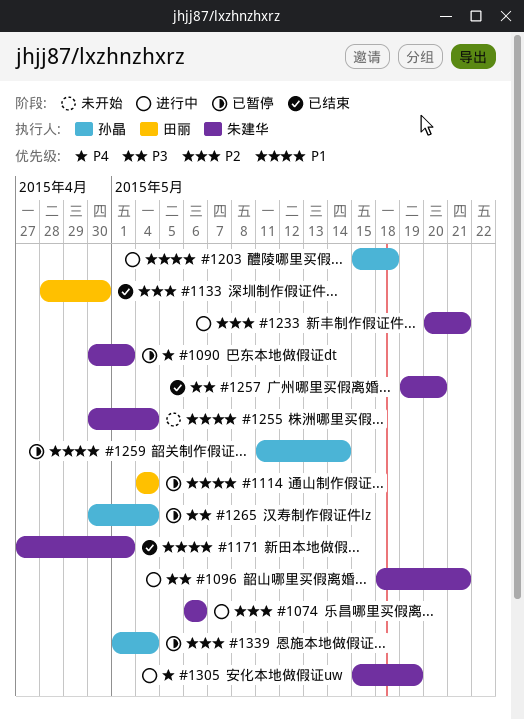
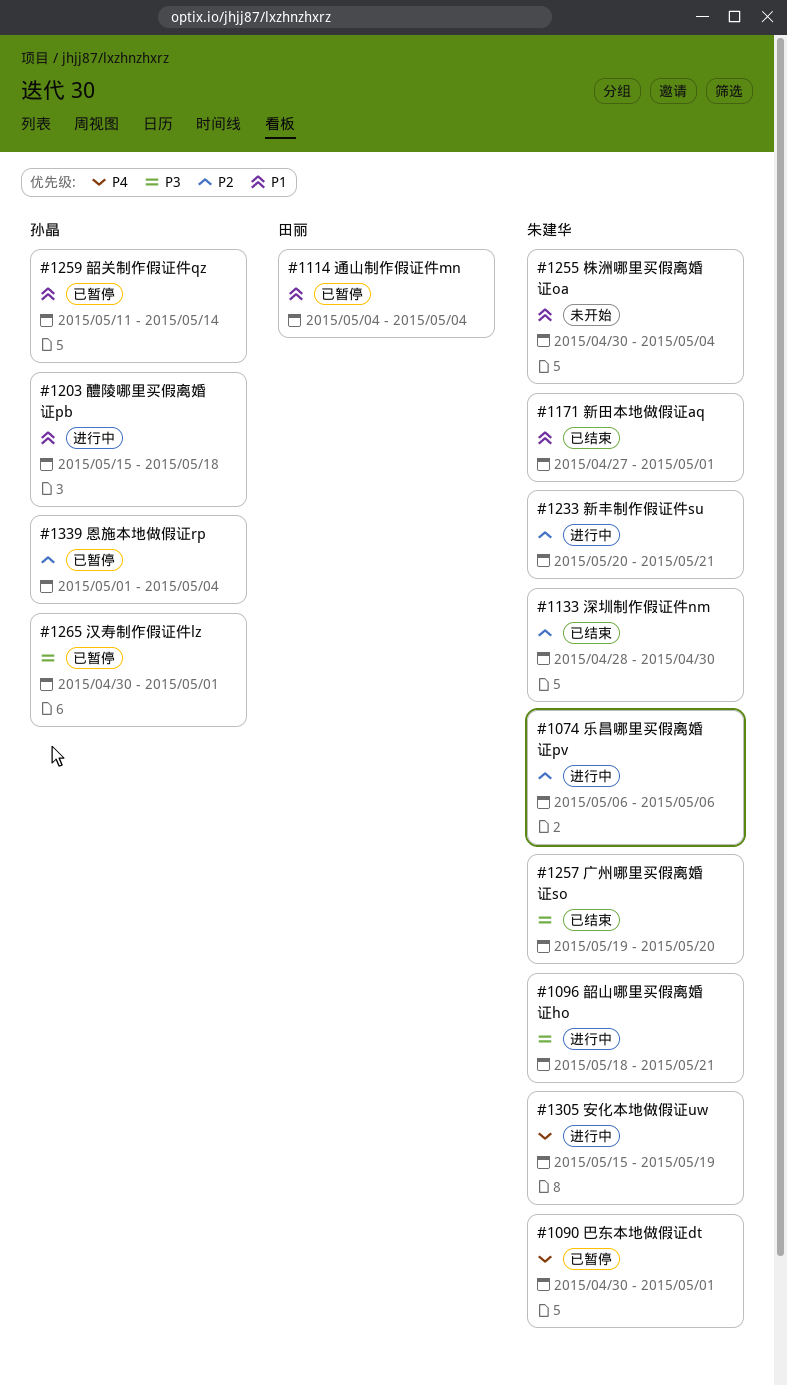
#1133, owner: 田丽 -> 朱建华
#1265, due: May 4 -> May 1

